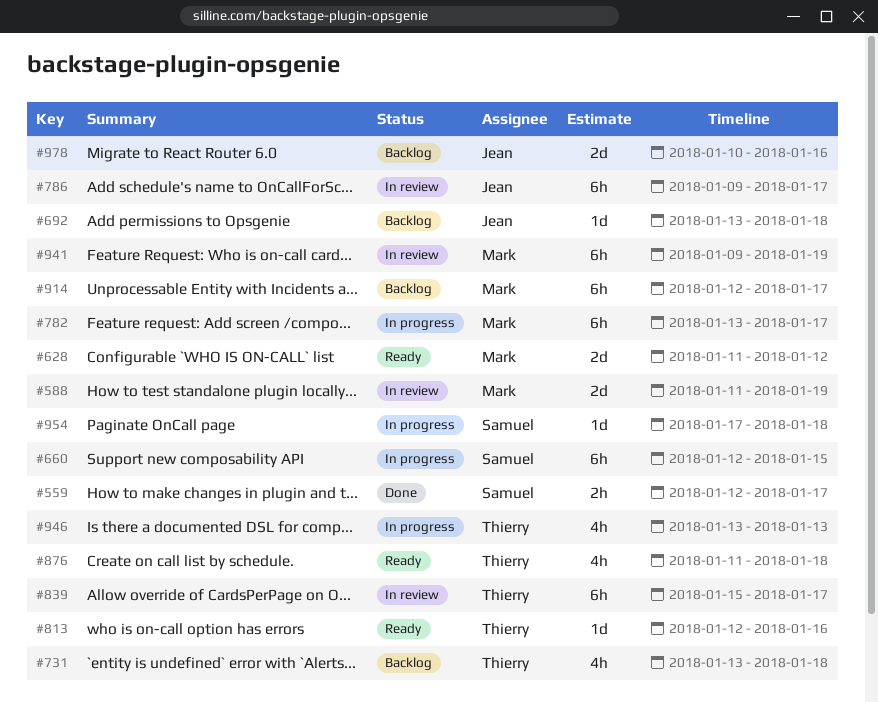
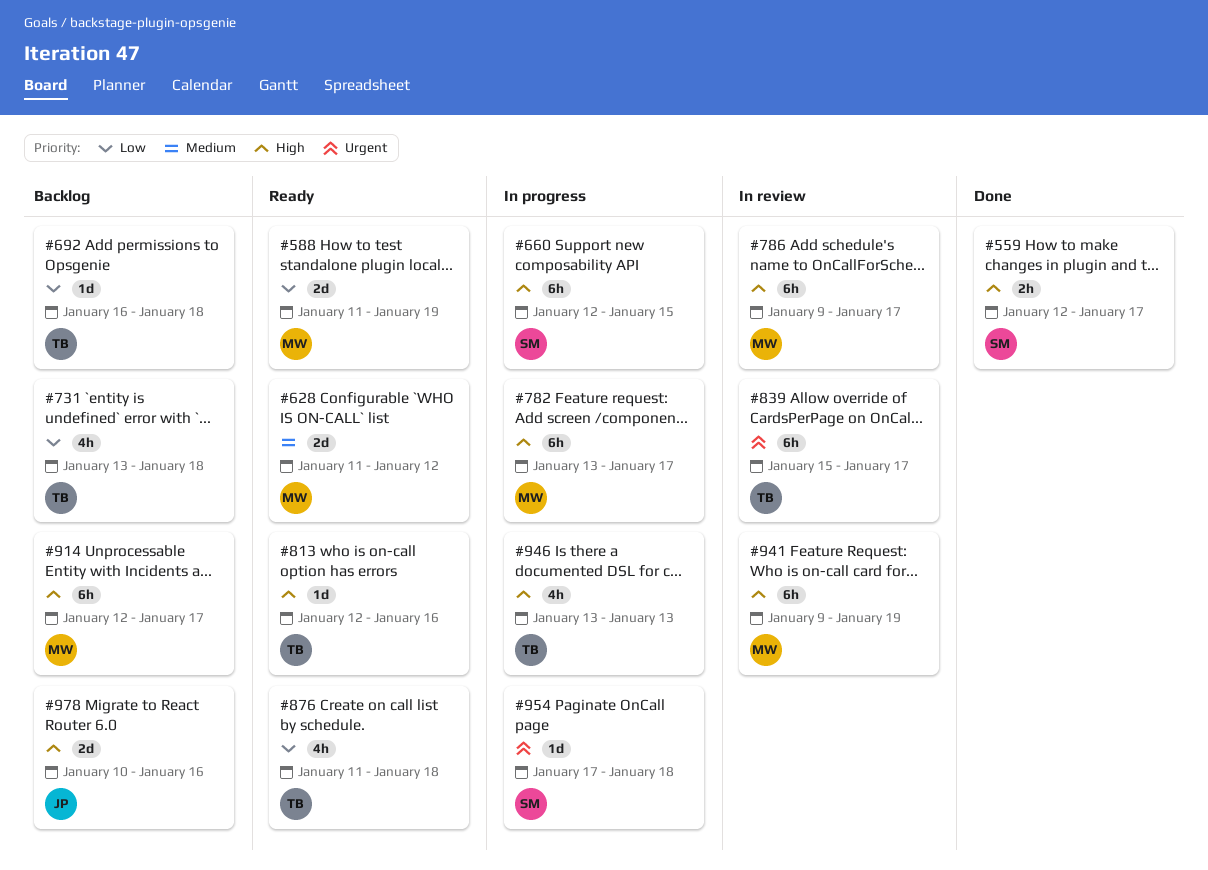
#588, status: In review -> Ready
#692, owner: Jean -> Thierry
#692, start: Jan 13 -> Jan 16
#786, owner: Jean -> Mark

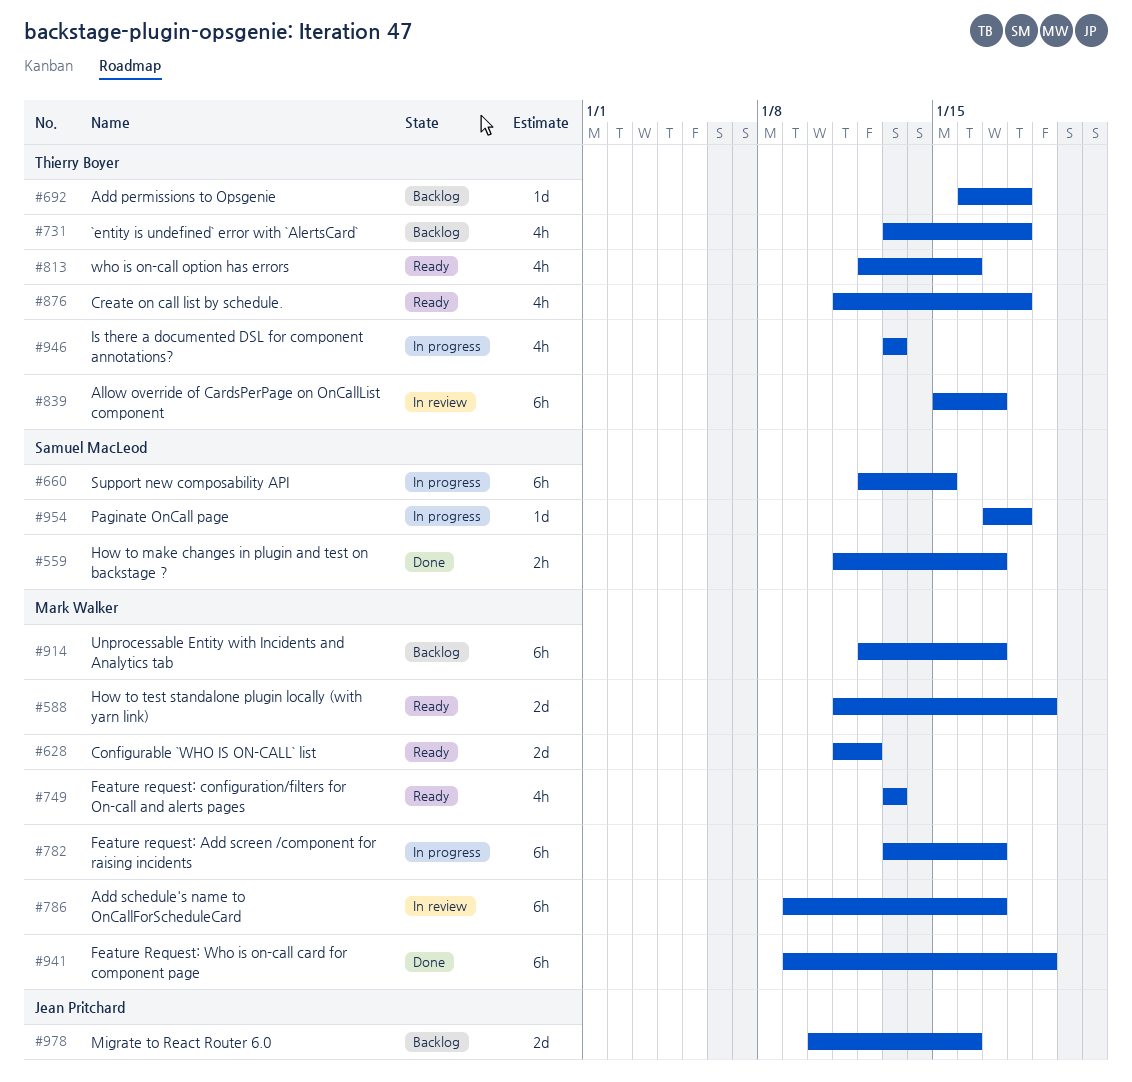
#559, start: Jan 12 -> Jan 11
#749: none -> present
#813, estimate: 1d -> 4h
#941, status: In review -> Done

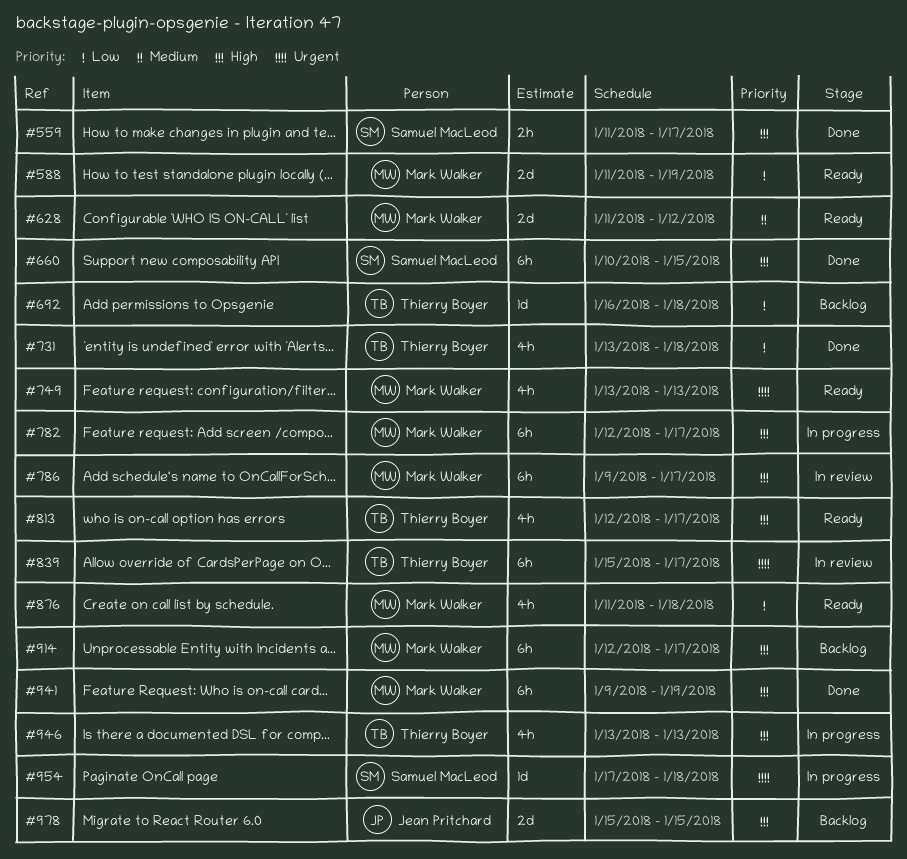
#660, status: In progress -> Done
#660, start: Jan 12 -> Jan 10
#731, status: Backlog -> Done
#782, start: Jan 13 -> Jan 12
#813, due: Jan 16 -> Jan 17
#876, owner: Thierry Boyer -> Mark Walker
#978, start: Jan 10 -> Jan 15
#978, due: Jan 16 -> Jan 15

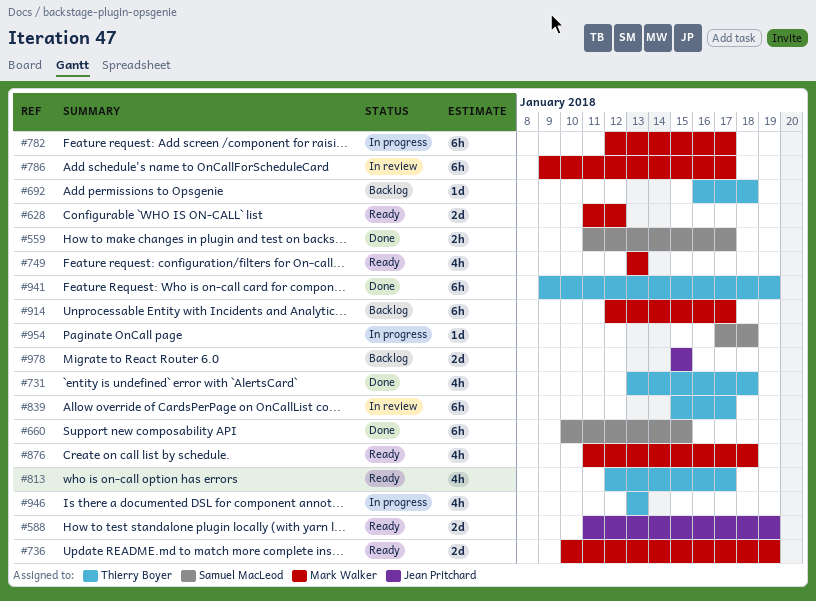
#588, owner: Mark Walker -> Jean Pritchard
#736: none -> present
#941, owner: Mark Walker -> Thierry Boyer

